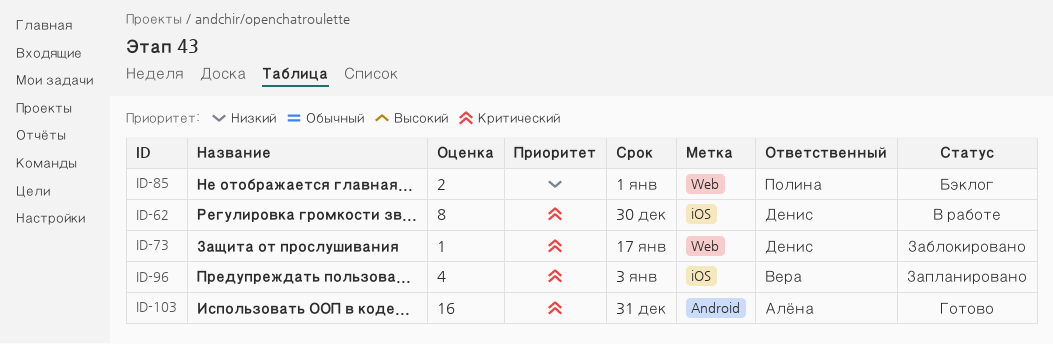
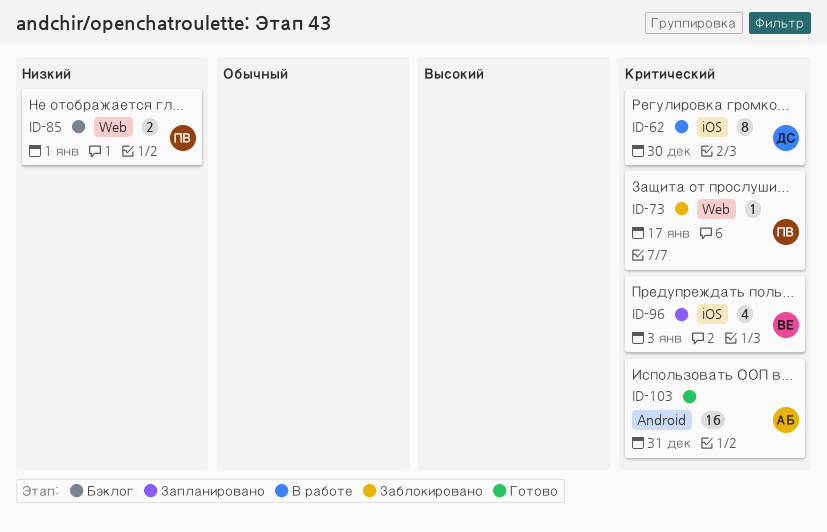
ID-73, owner: Денис -> Полина

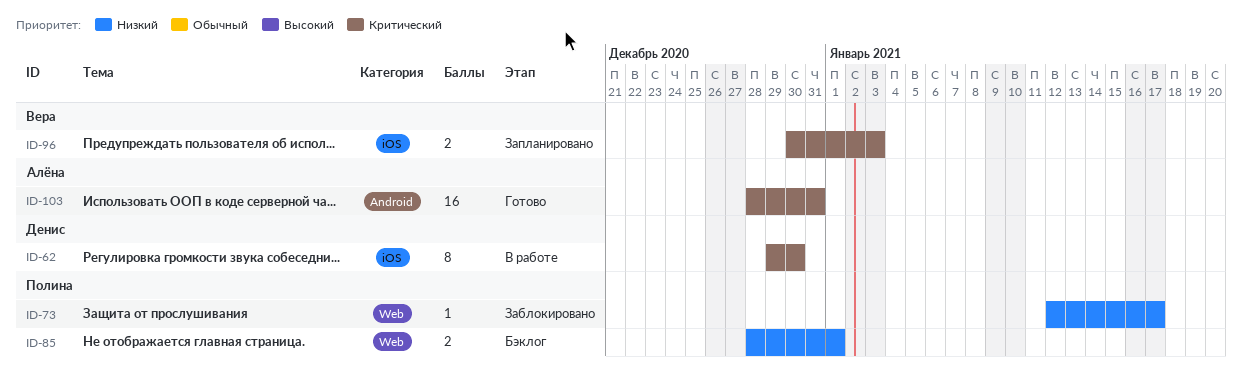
ID-73, priority: Критический -> Низкий
ID-96, estimate: 4 -> 2

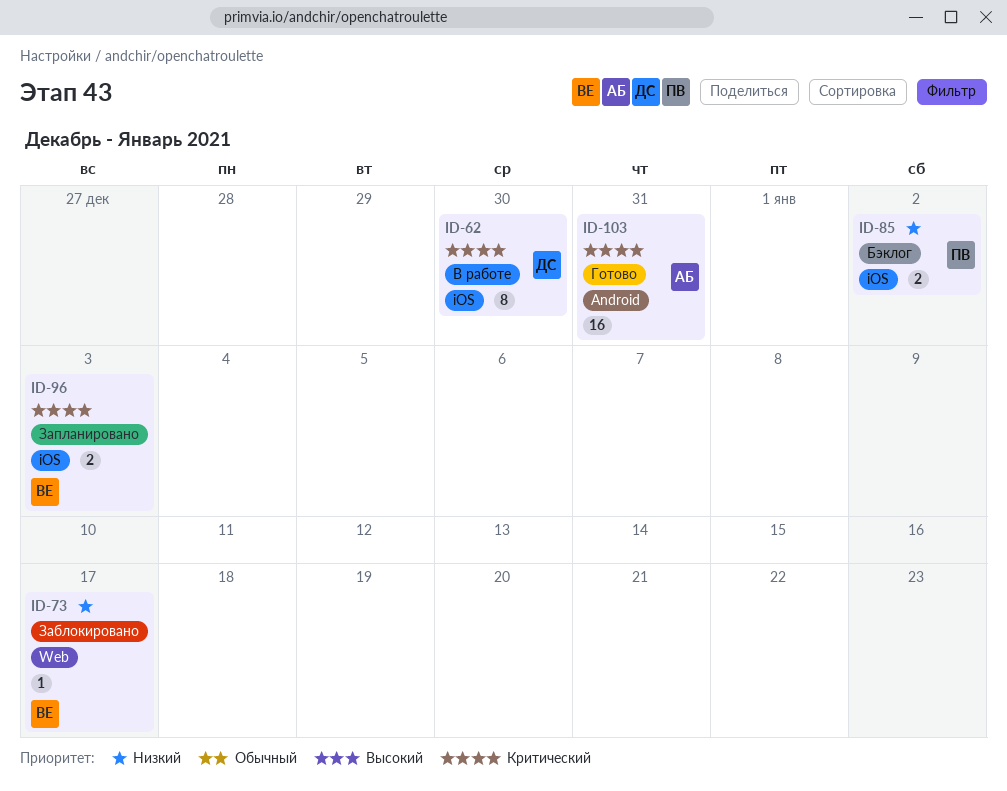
ID-73, owner: Полина -> Вера
ID-85, label: Web -> iOS
ID-85, due: Jan 1 -> Jan 2

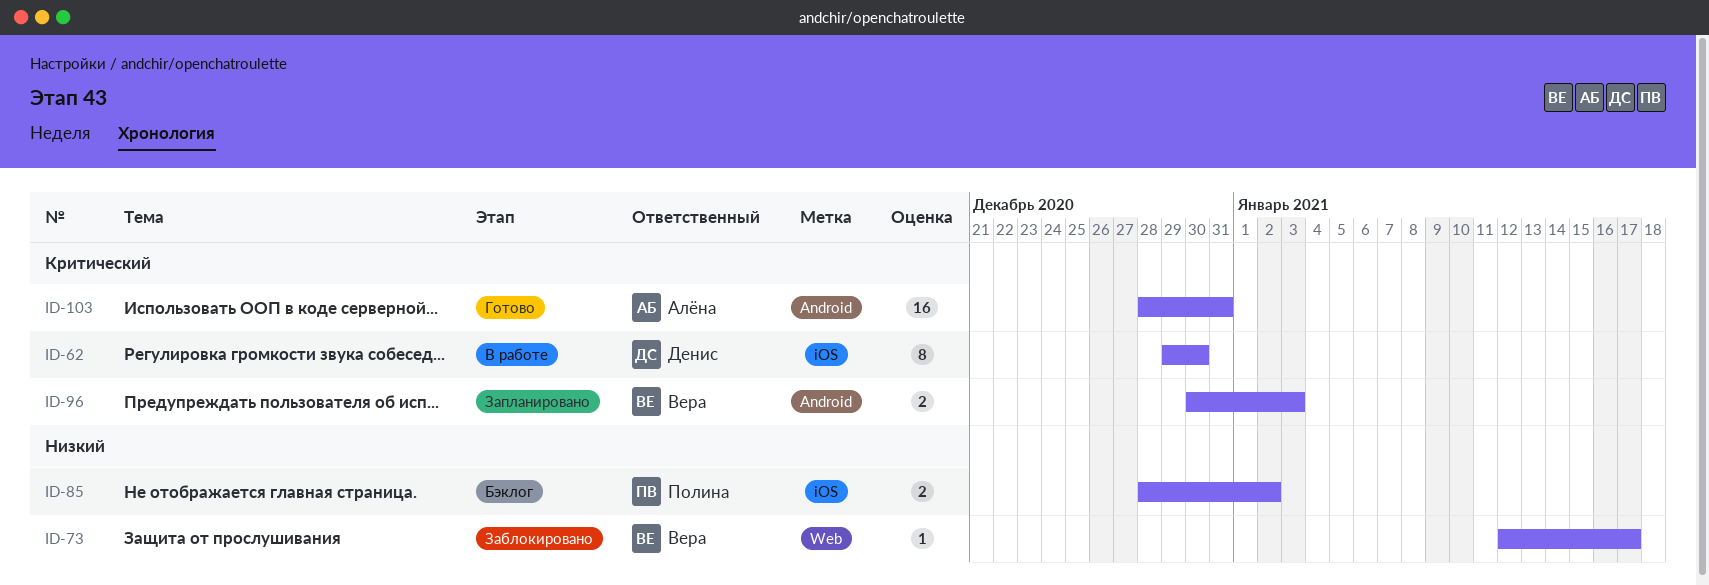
ID-96, label: iOS -> Android

